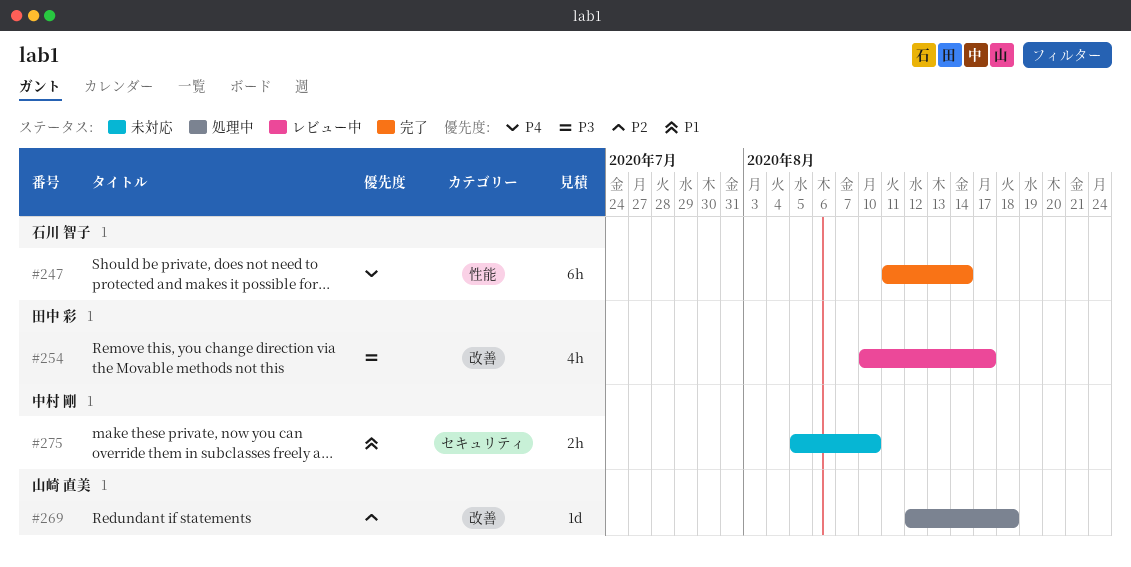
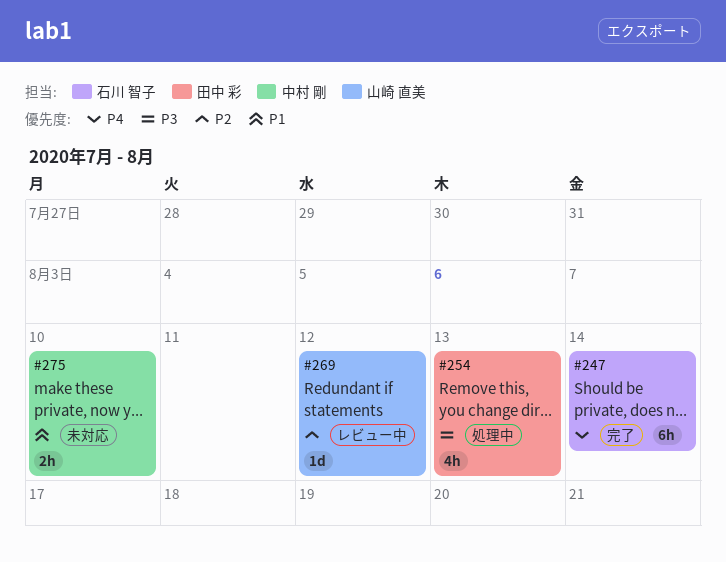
#254, status: レビュー中 -> 処理中
#254, due: Aug 17 -> Aug 13
#269, status: 処理中 -> レビュー中
#269, due: Aug 18 -> Aug 12

